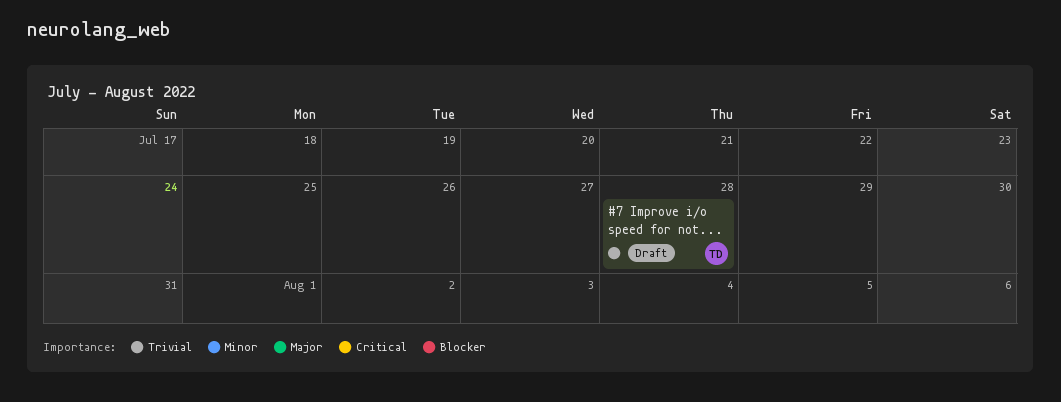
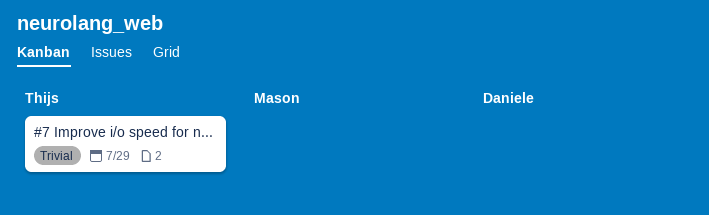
#7, due: Jul 28 -> Jul 29

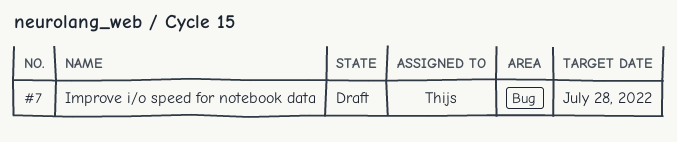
#7, due: Jul 29 -> Jul 28

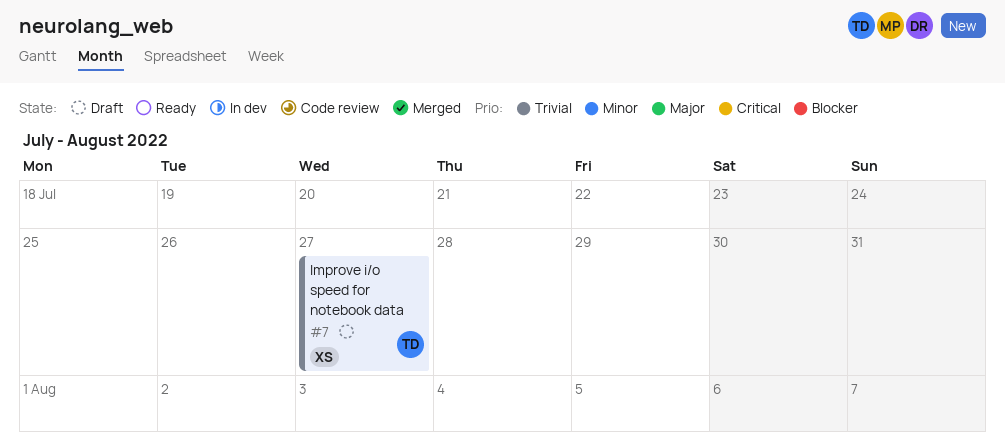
#7, due: Jul 28 -> Jul 27

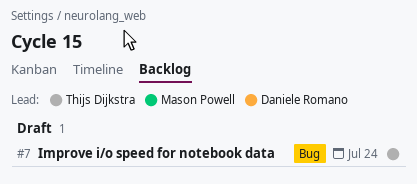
#7, due: Jul 27 -> Jul 24

